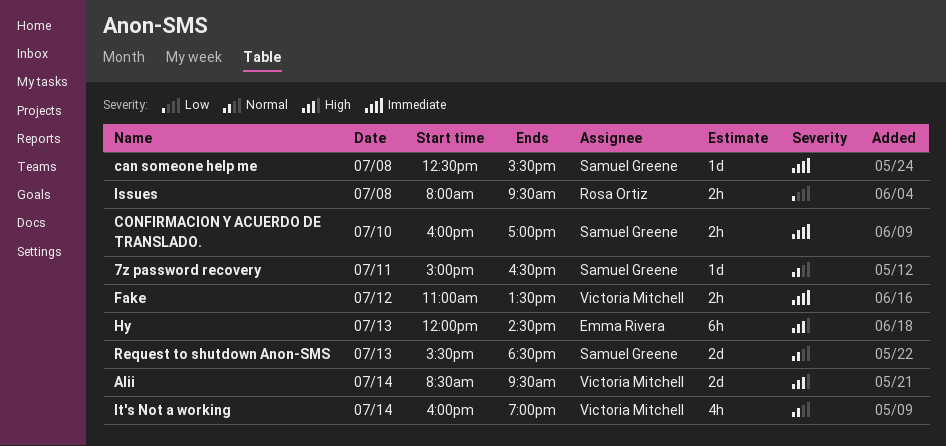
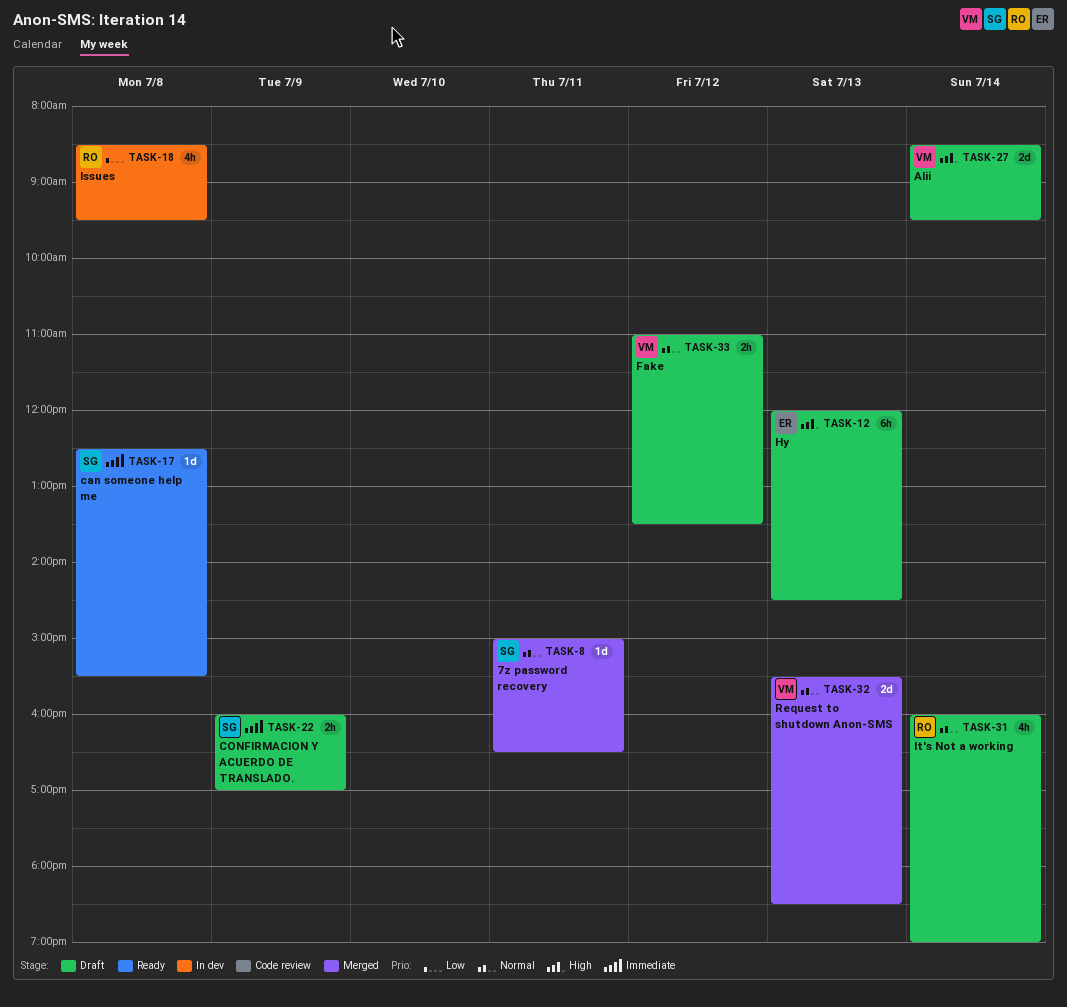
CONFIRMACION Y ACUERDO DE TRANSLADO., day: Jul 10 -> Jul 9
Fake, priority: Immediate -> Normal
Issues, estimate: 2h -> 4h
Issues, begins: 08:00 -> 08:30
It's Not a working, owner: Victoria Mitchell -> Rosa Ortiz
Request to shutdown Anon-SMS, owner: Samuel Greene -> Victoria Mitchell

